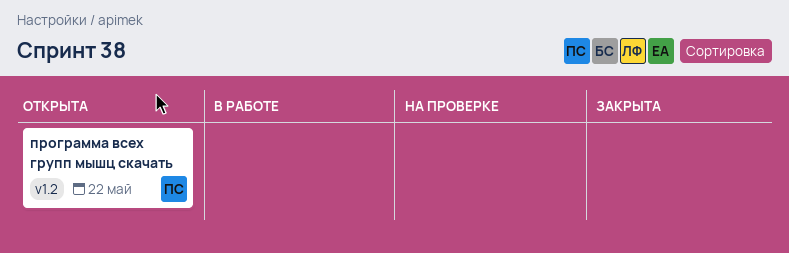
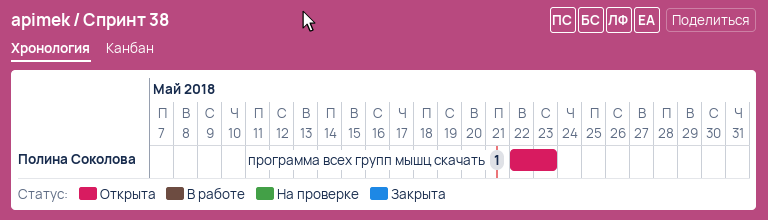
программа всех групп мышц скачать, due: May 22 -> May 23

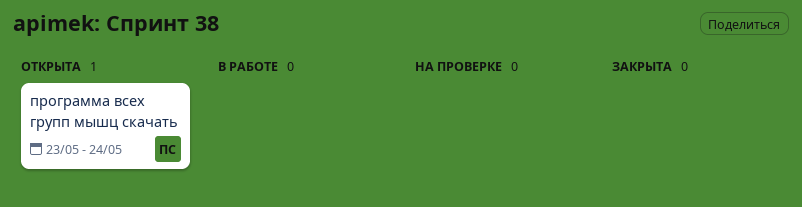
программа всех групп мышц скачать, start: May 22 -> May 23
программа всех групп мышц скачать, due: May 23 -> May 24

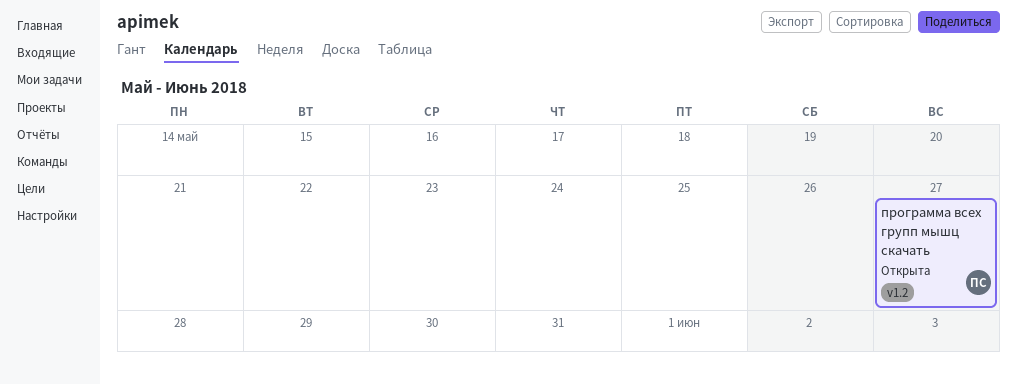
программа всех групп мышц скачать, due: May 24 -> May 27

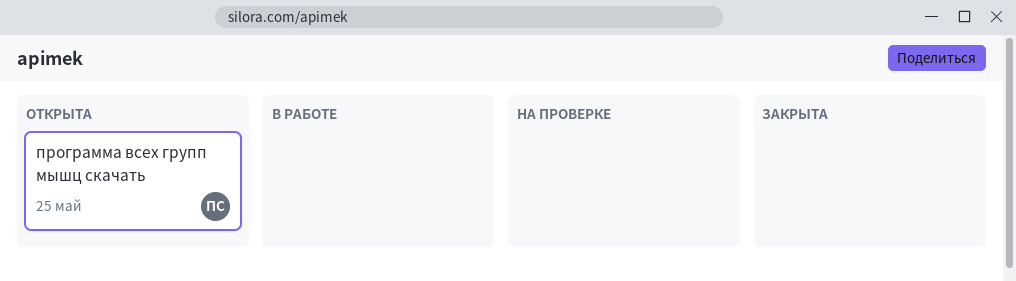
программа всех групп мышц скачать, due: May 27 -> May 25

